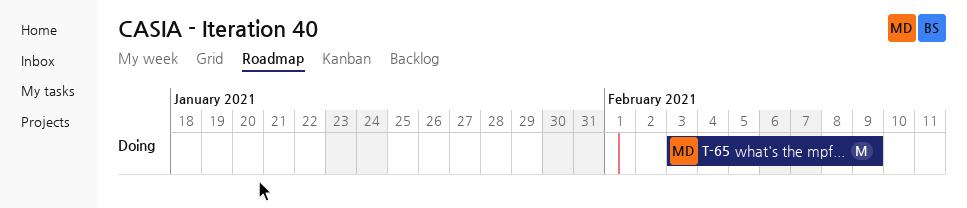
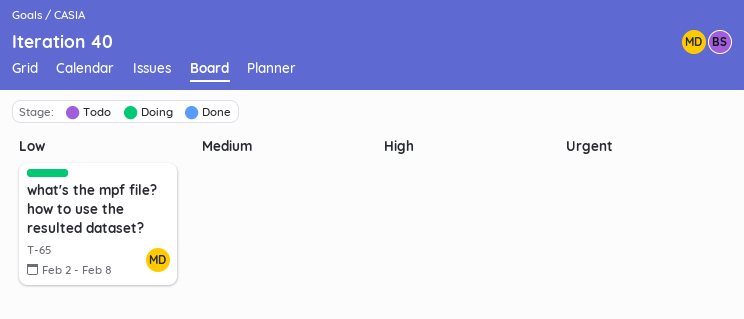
T-65, start: Feb 3 -> Feb 2
T-65, due: Feb 9 -> Feb 8

